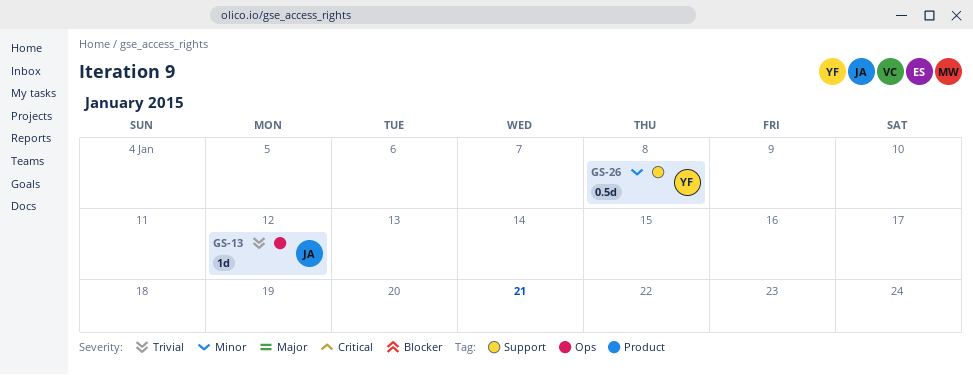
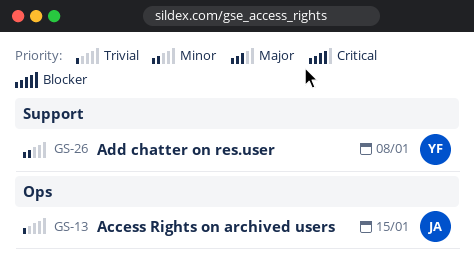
GS-13, due: Jan 12 -> Jan 15

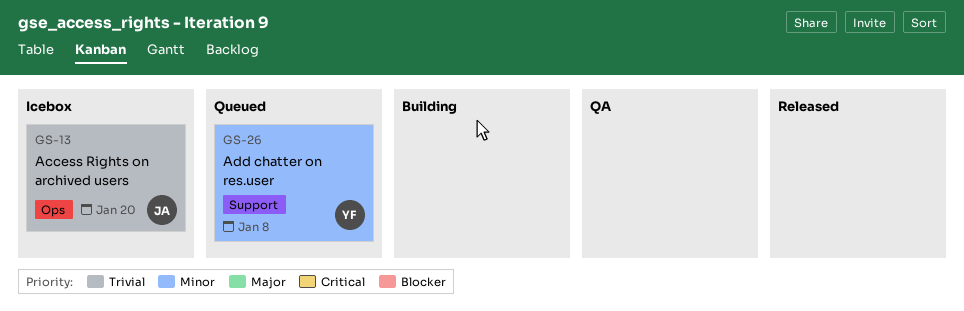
GS-13, due: Jan 15 -> Jan 20

